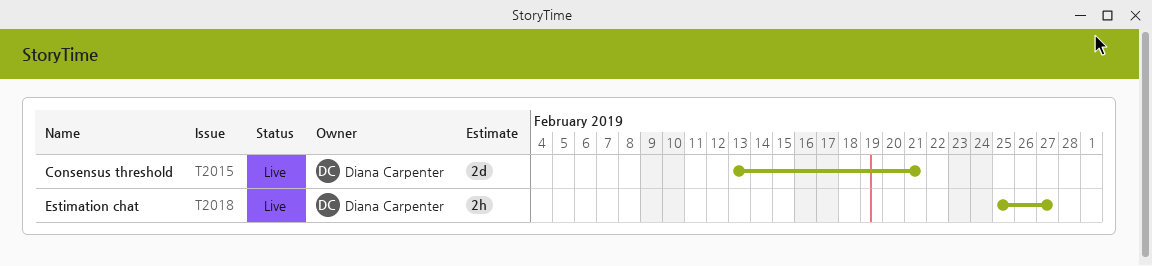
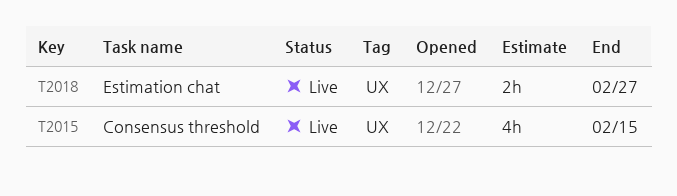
T2015, estimate: 2d -> 4h
T2015, due: Feb 21 -> Feb 15

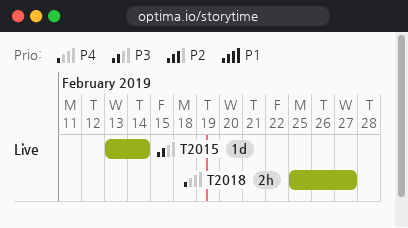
T2015, estimate: 4h -> 1d
T2015, due: Feb 15 -> Feb 14

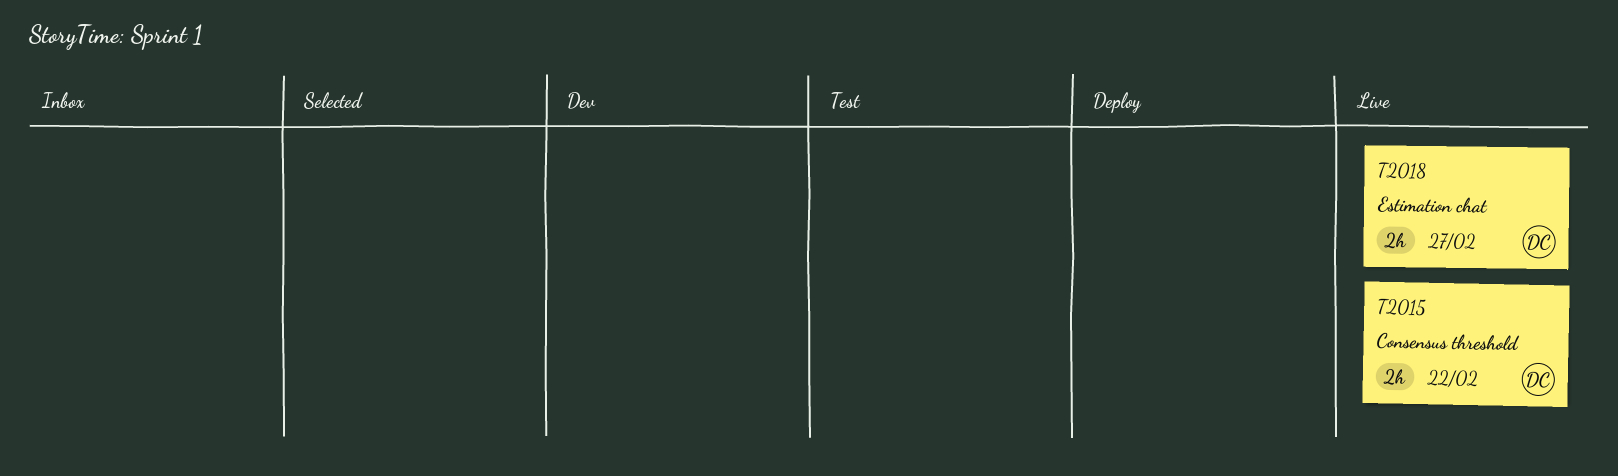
T2015, estimate: 1d -> 2h
T2015, due: Feb 14 -> Feb 22

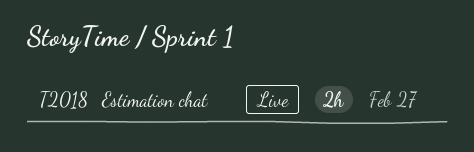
T2015: present -> none

